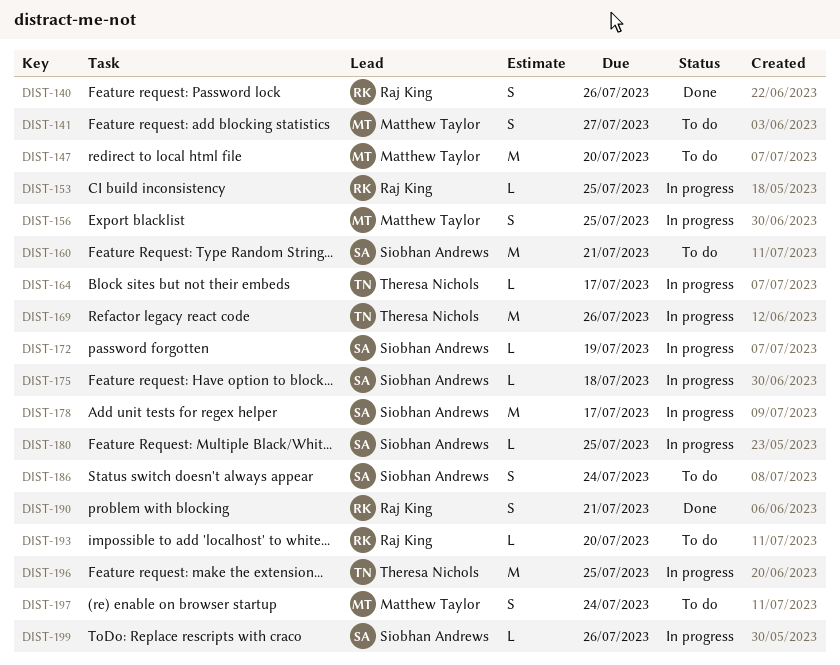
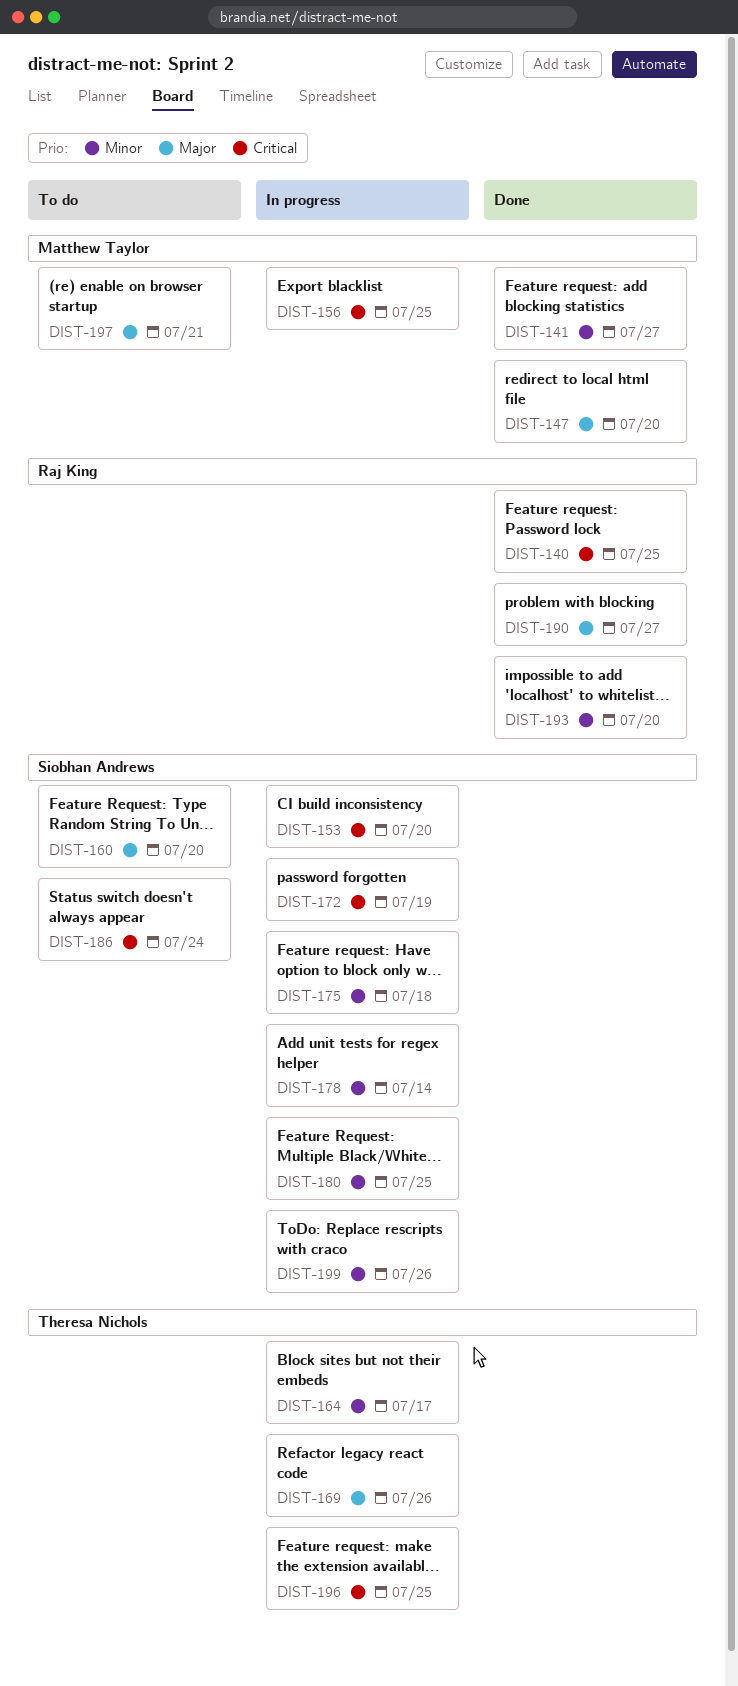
DIST-140, due: Jul 26 -> Jul 25
DIST-141, status: To do -> Done
DIST-147, status: To do -> Done
DIST-153, owner: Raj King -> Siobhan Andrews
DIST-153, due: Jul 25 -> Jul 20
DIST-160, due: Jul 21 -> Jul 20
DIST-178, due: Jul 17 -> Jul 14
DIST-190, due: Jul 21 -> Jul 27
DIST-193, status: To do -> Done
DIST-197, due: Jul 24 -> Jul 21

